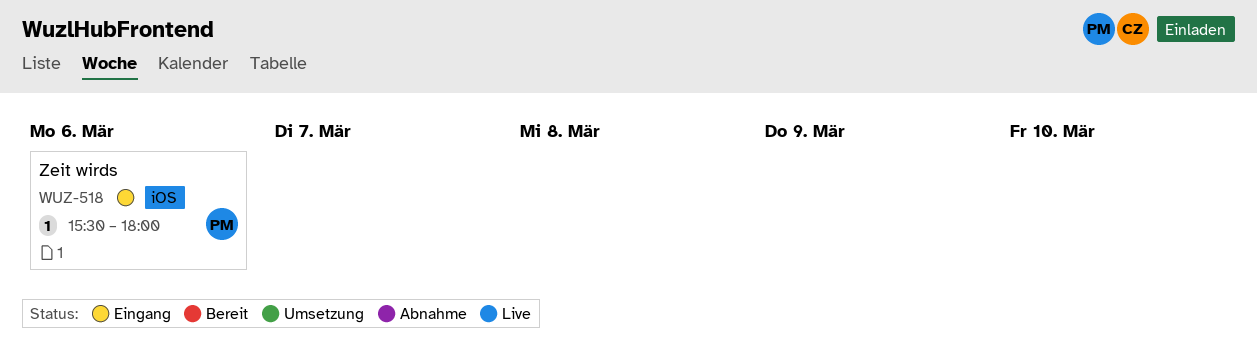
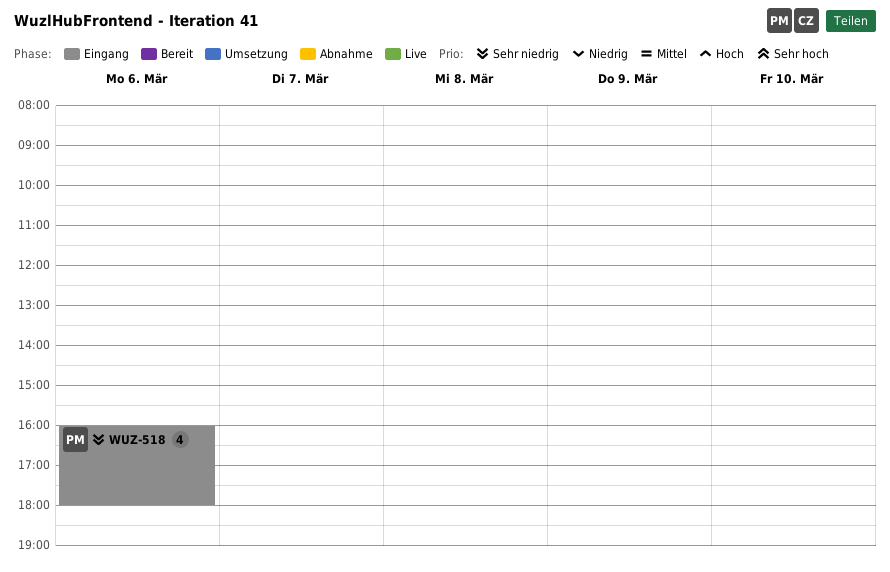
WUZ-518, estimate: 1 -> 4
WUZ-518, begins: 15:30 -> 16:00

